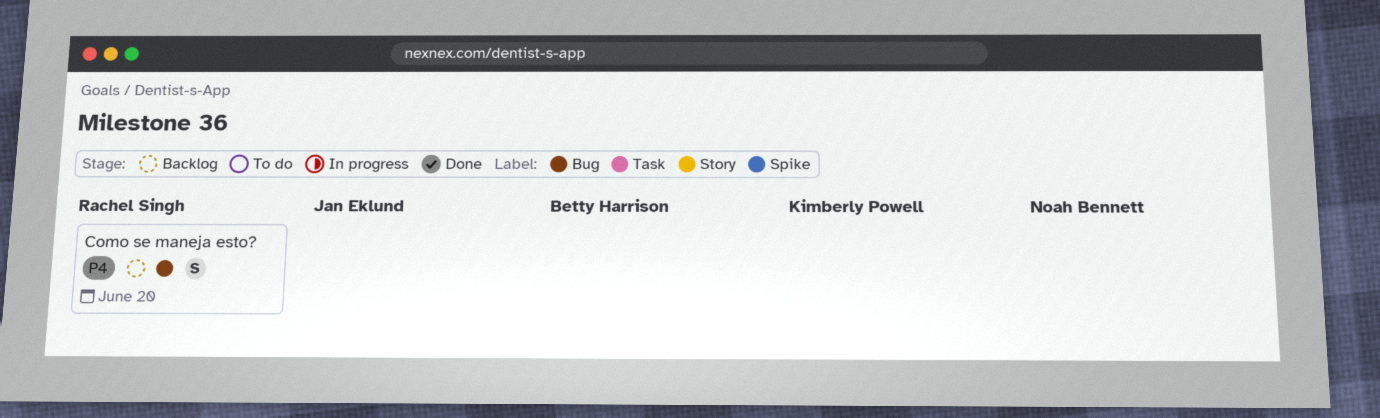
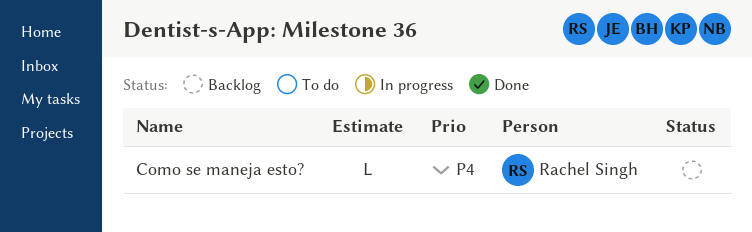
Como se maneja esto?, estimate: S -> L

